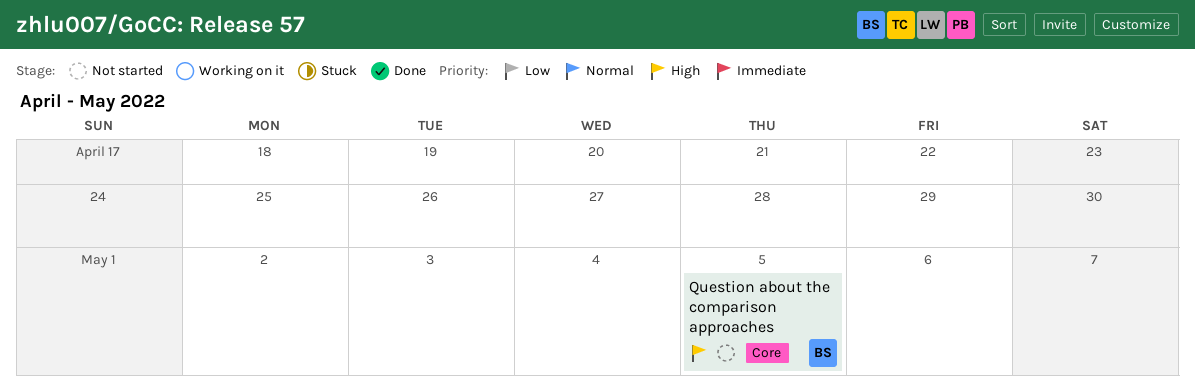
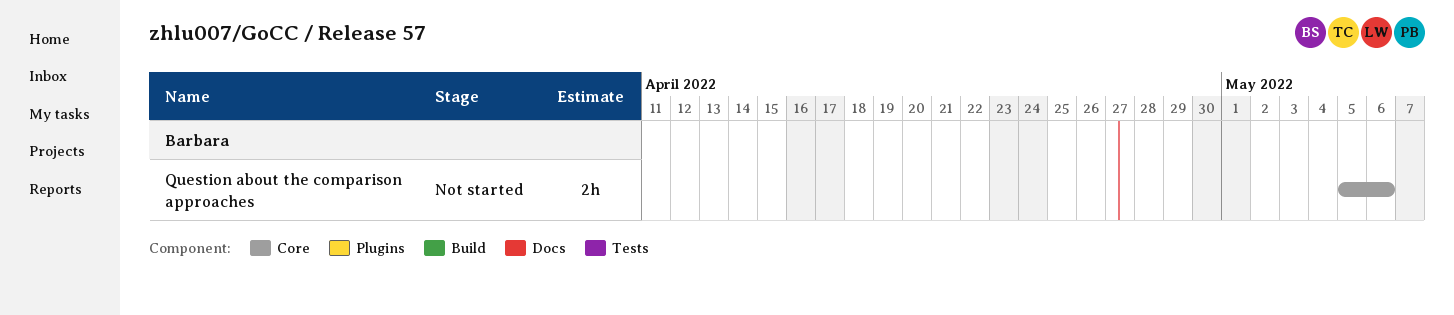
Question about the comparison approaches, due: May 5 -> May 6

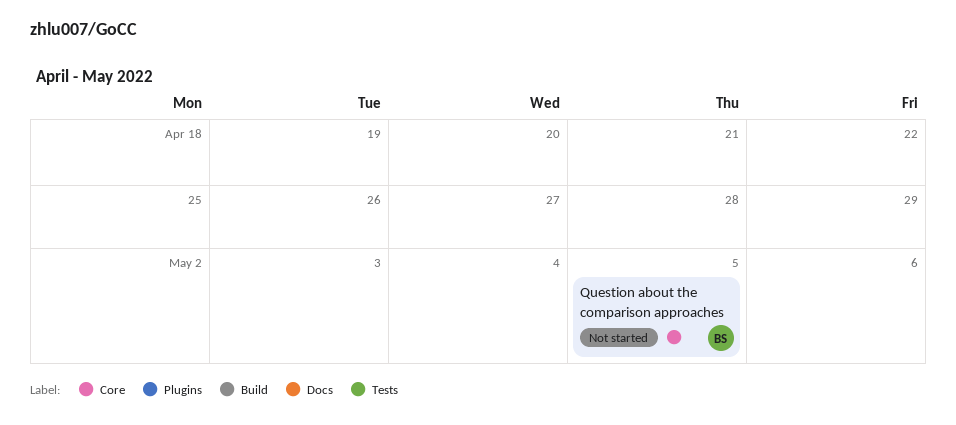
Question about the comparison approaches, due: May 6 -> May 5

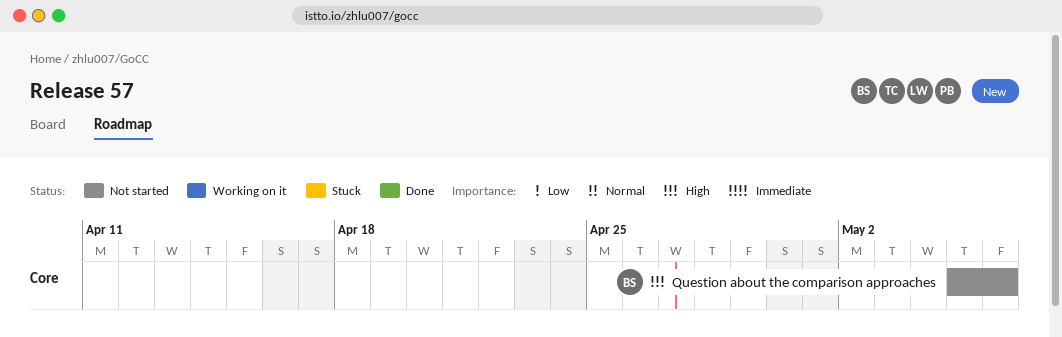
Question about the comparison approaches, due: May 5 -> May 6

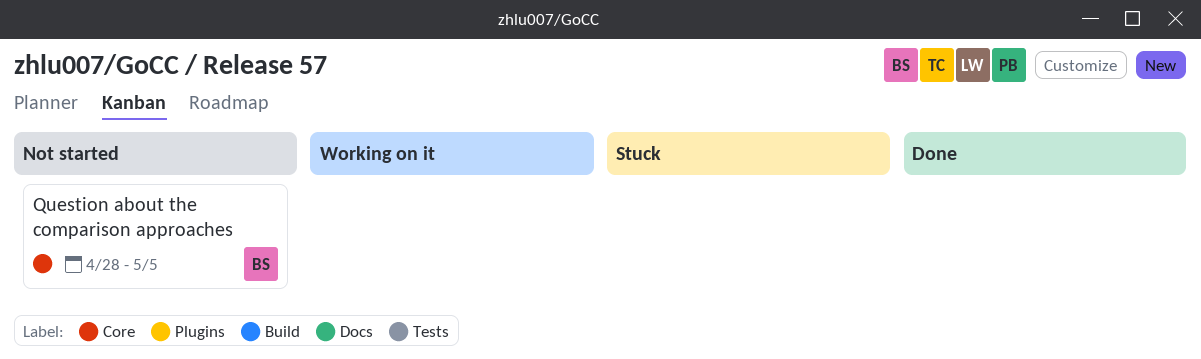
Question about the comparison approaches, start: May 5 -> Apr 28
Question about the comparison approaches, due: May 6 -> May 5

